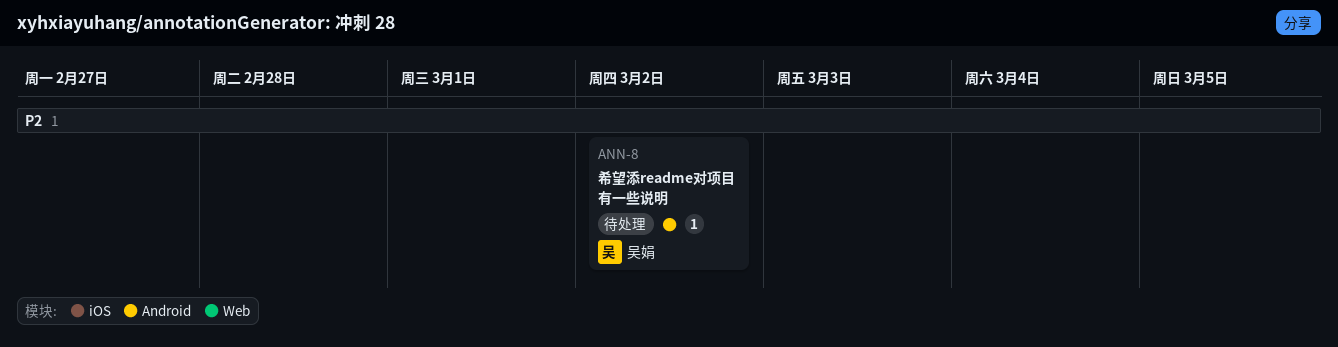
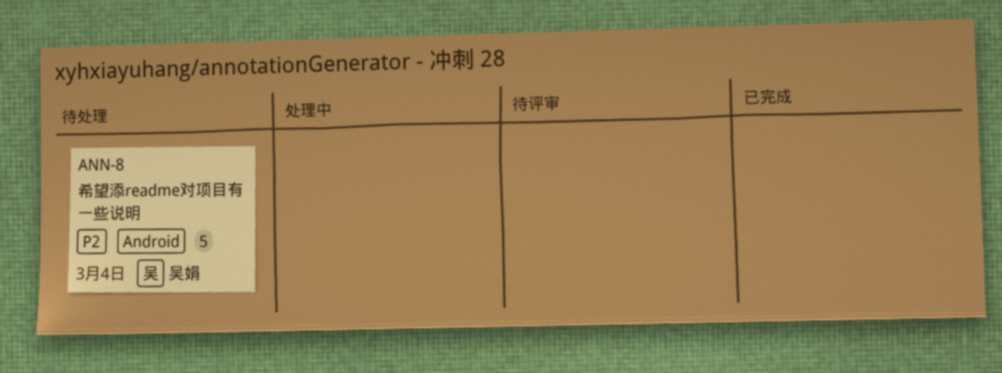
ANN-8, estimate: 1 -> 5
ANN-8, due: Mar 2 -> Mar 4

